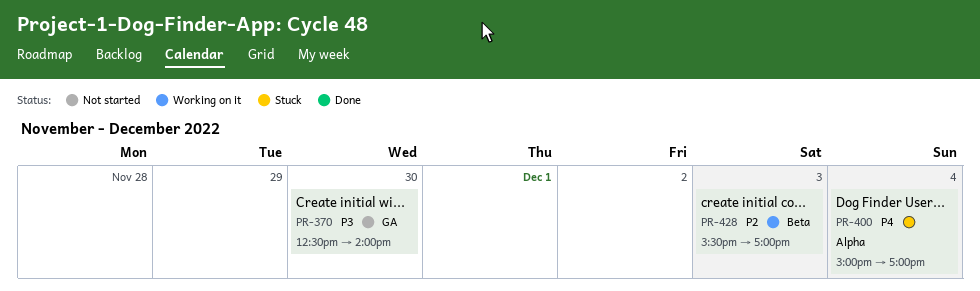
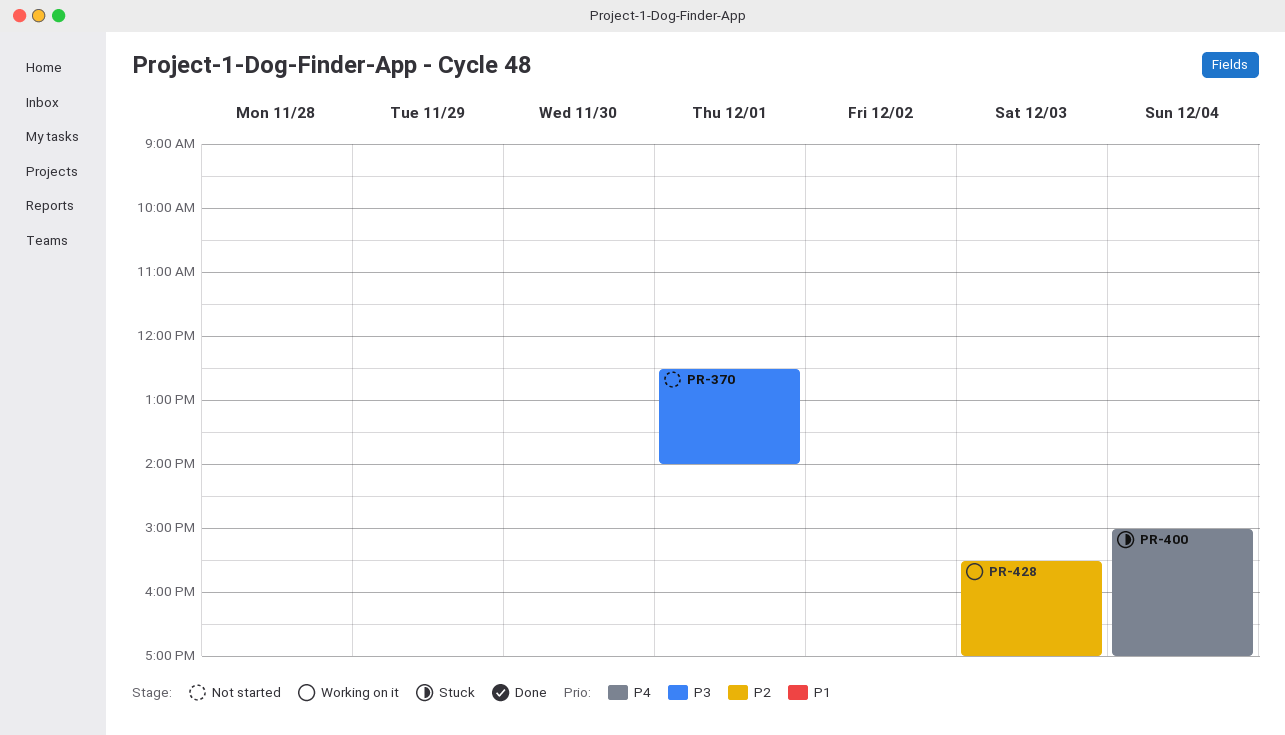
PR-370, day: Nov 30 -> Dec 1

